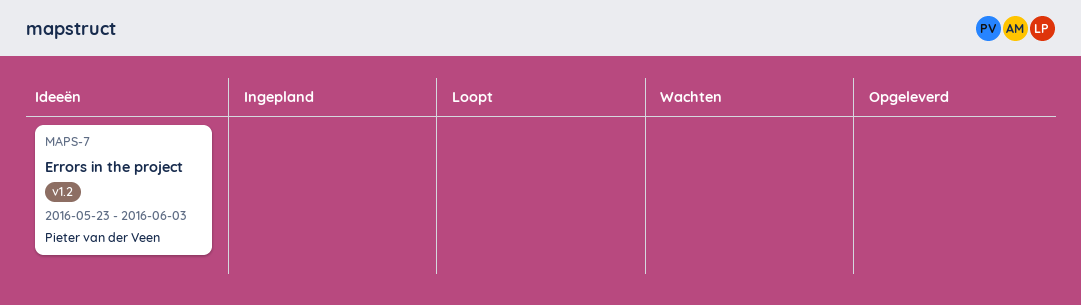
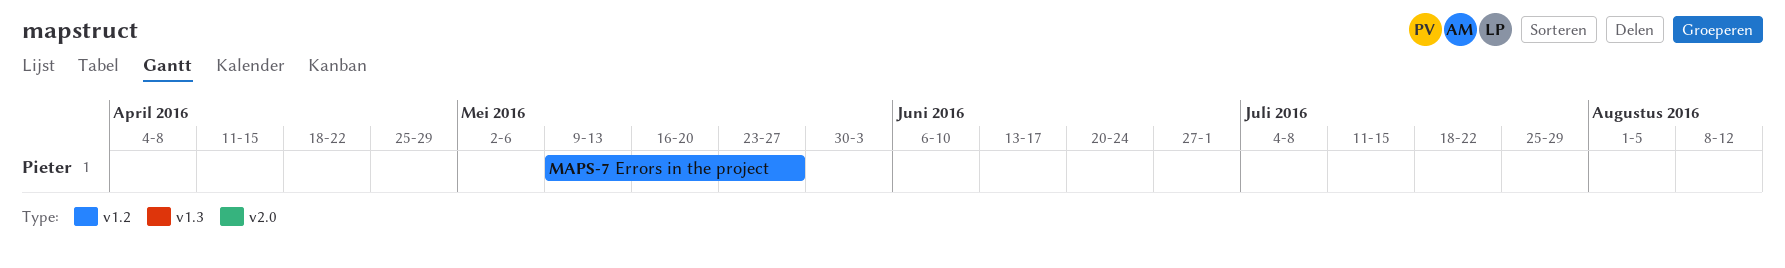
MAPS-7, start: May 23 -> May 9
MAPS-7, due: Jun 3 -> May 27

